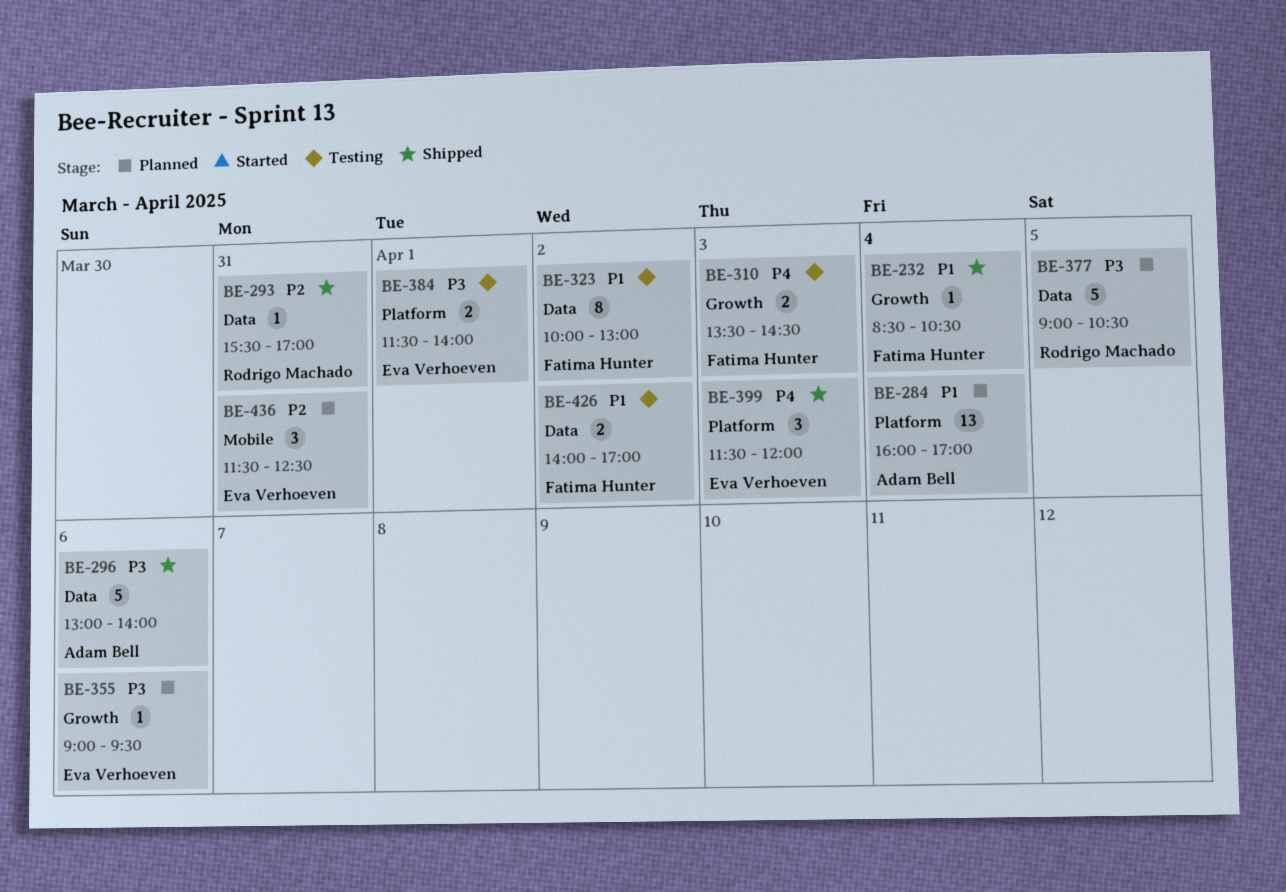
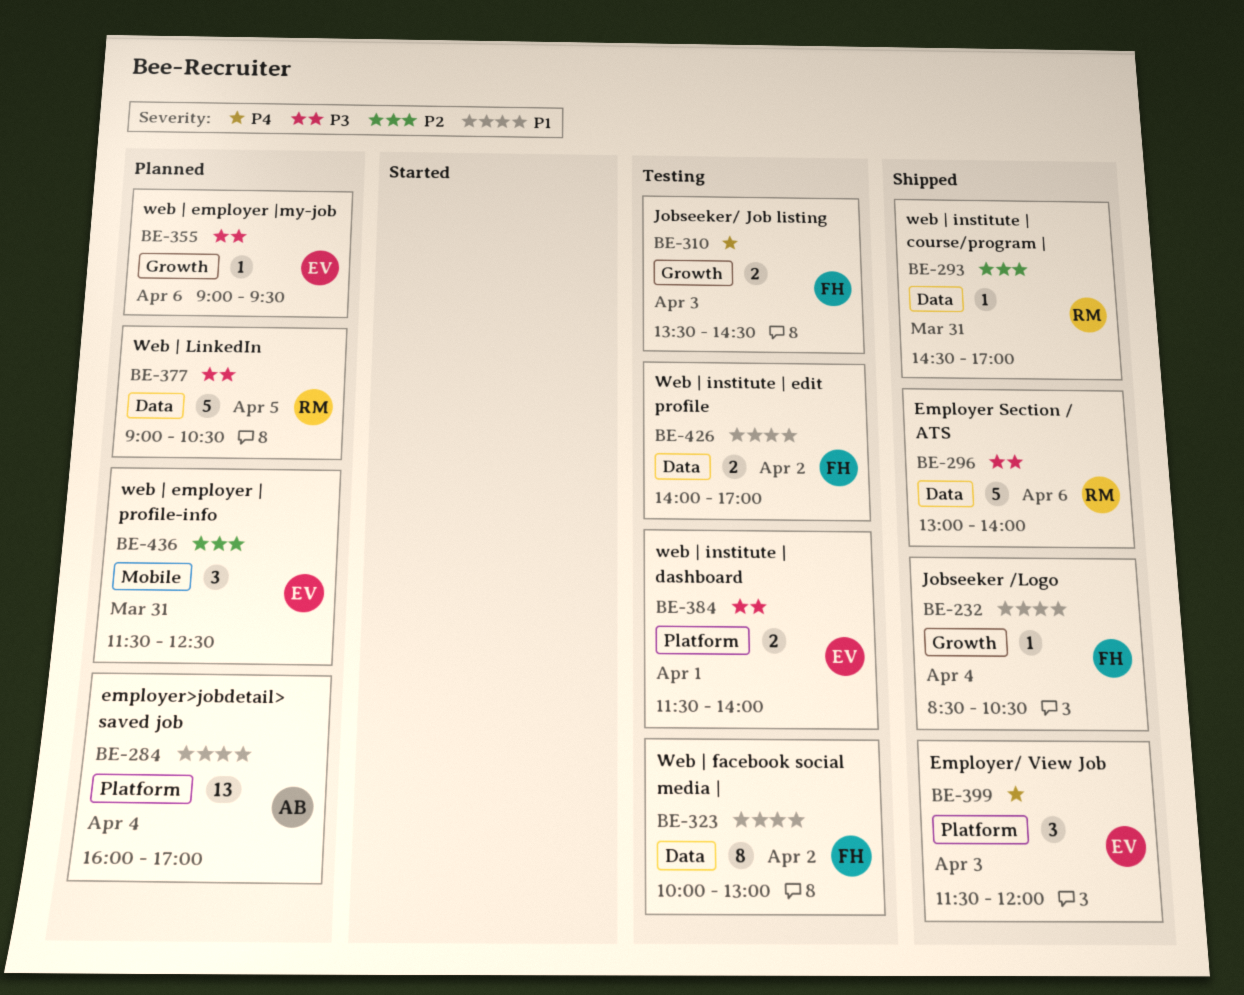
BE-293, begins: 15:30 -> 14:30
BE-296, owner: Adam Bell -> Rodrigo Machado

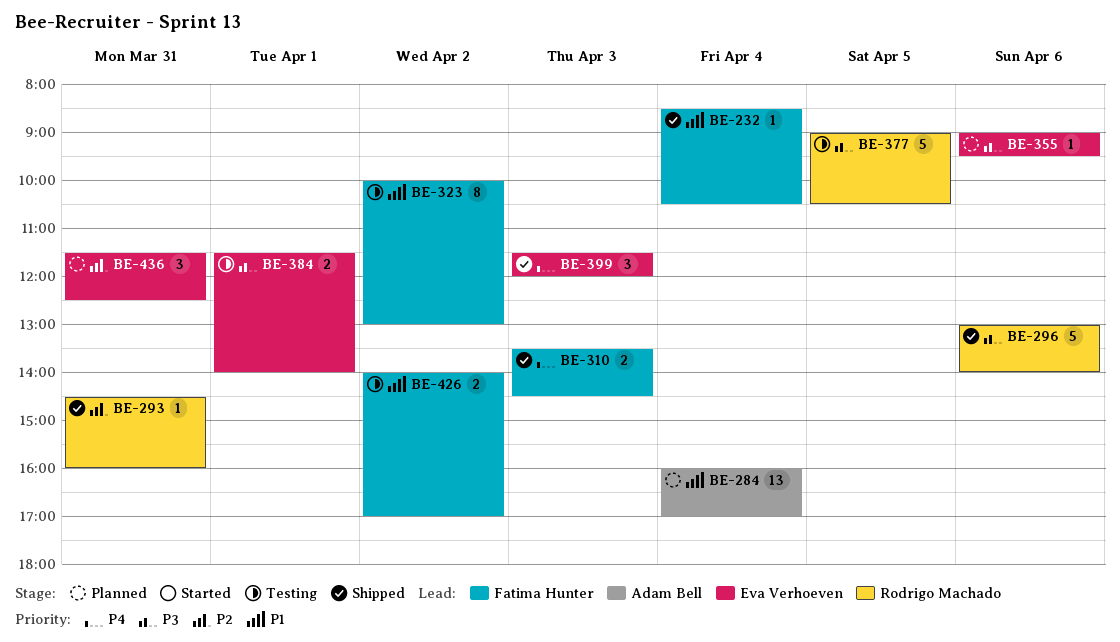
BE-293, ends: 17:00 -> 16:00
BE-310, status: Testing -> Shipped
BE-377, status: Planned -> Testing

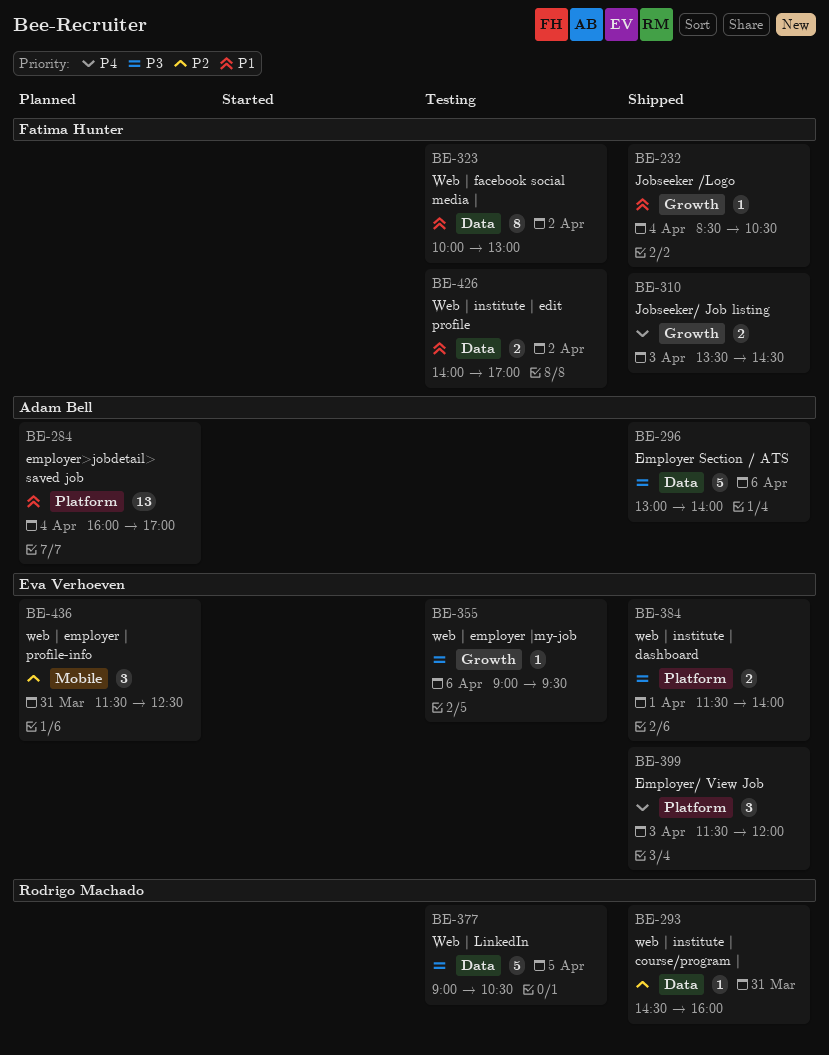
BE-296, owner: Rodrigo Machado -> Adam Bell
BE-355, status: Planned -> Testing
BE-384, status: Testing -> Shipped

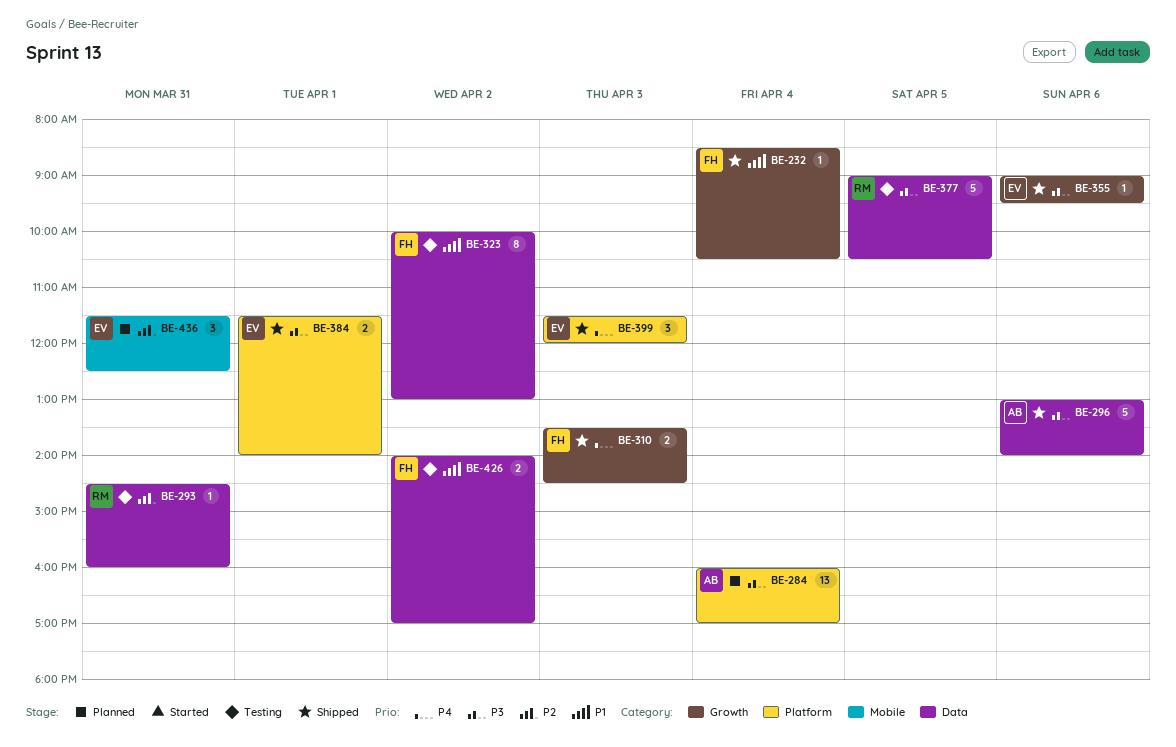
BE-284, priority: P1 -> P3
BE-293, status: Shipped -> Testing
BE-355, status: Testing -> Shipped

